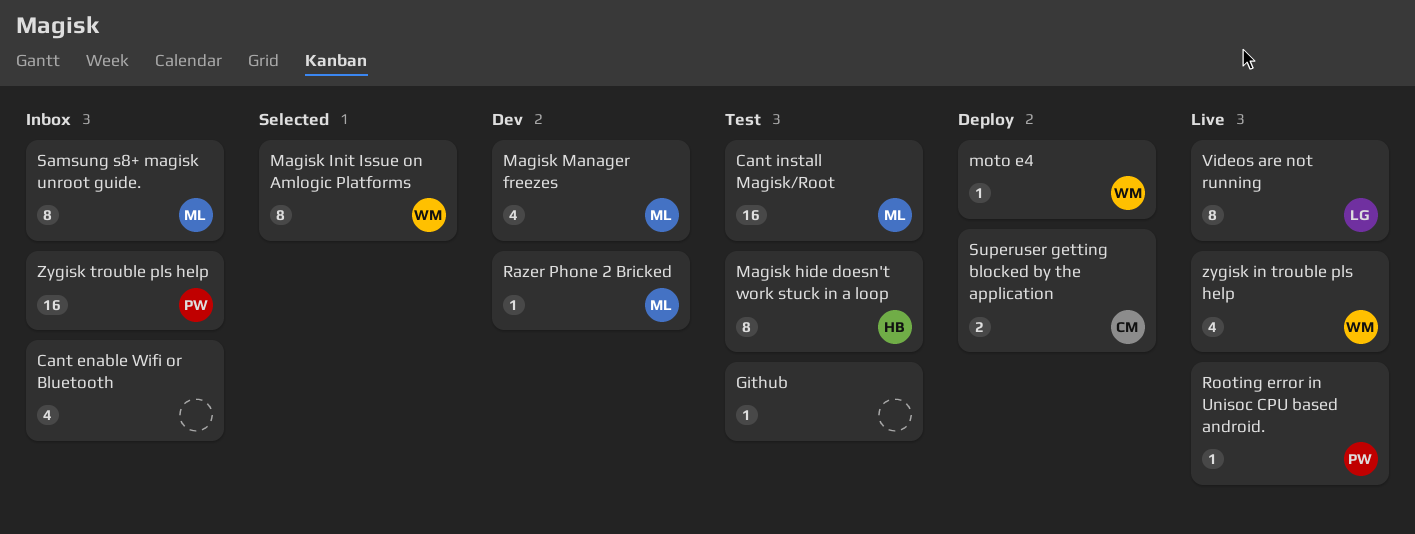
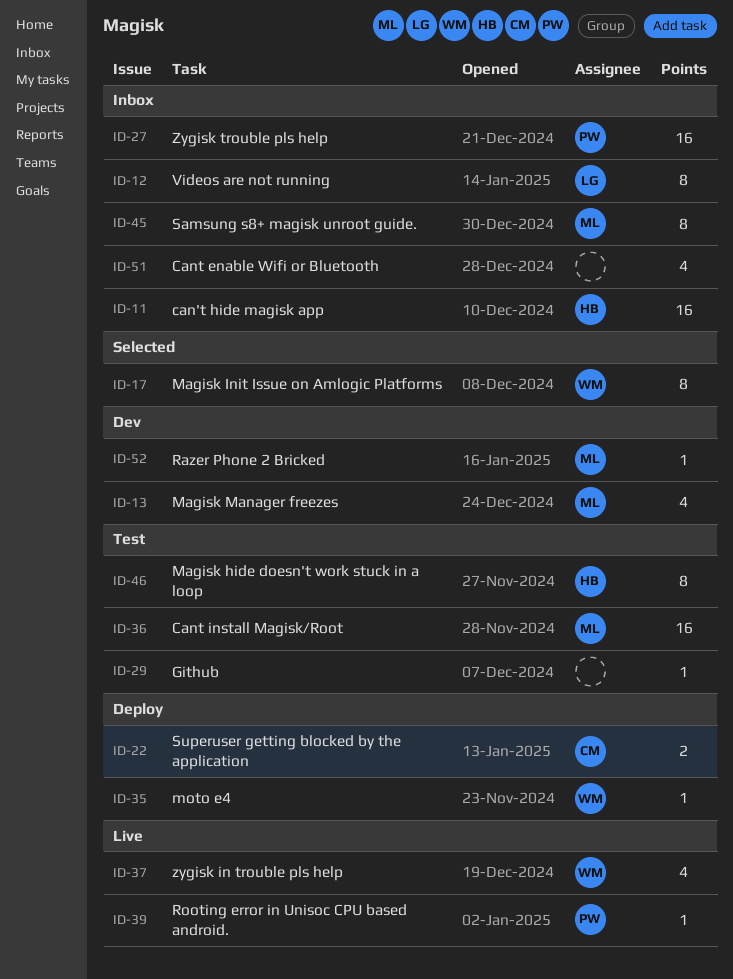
can't hide magisk app: none -> present
Videos are not running, status: Live -> Inbox

